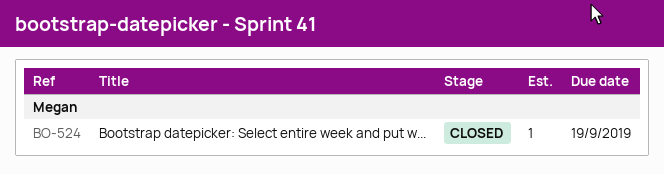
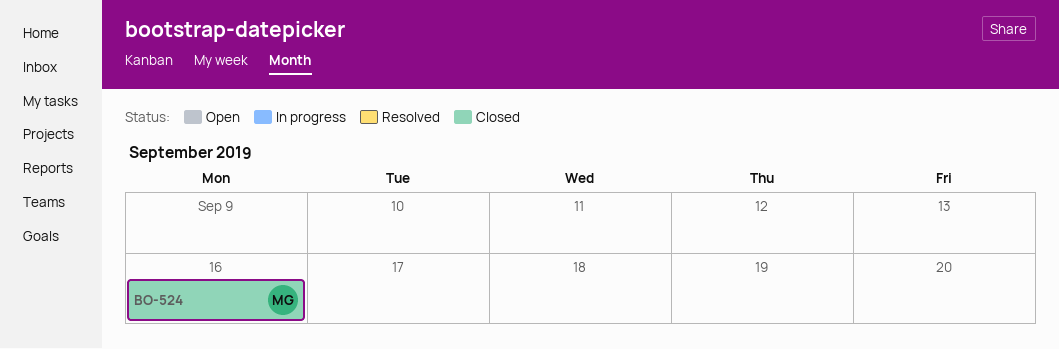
BO-524, due: Sep 19 -> Sep 16

